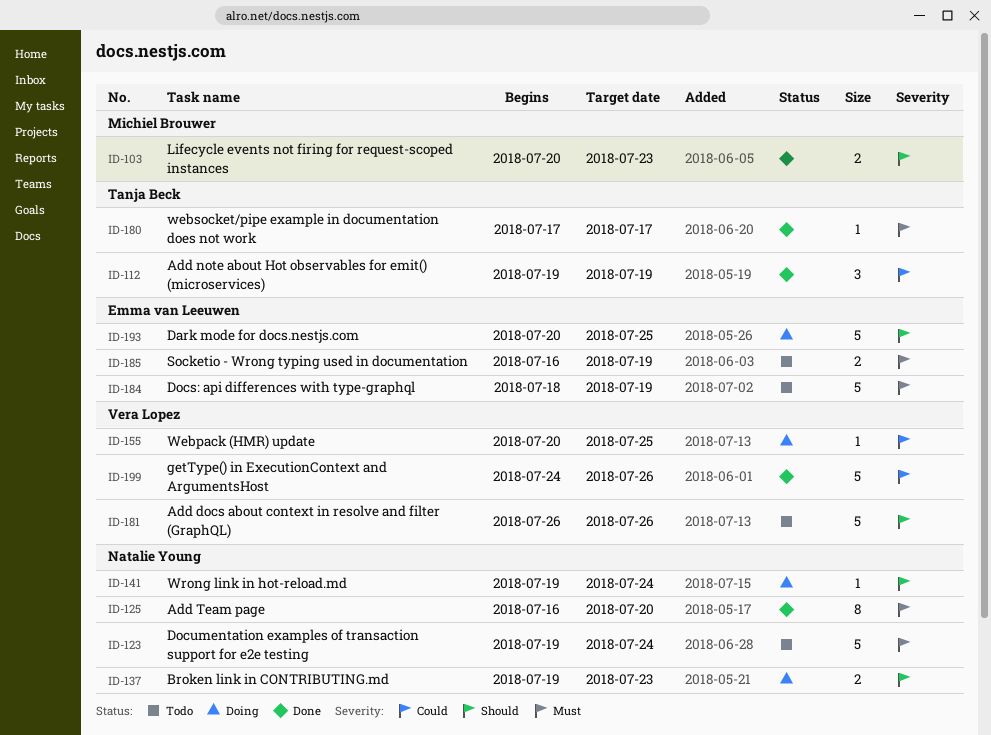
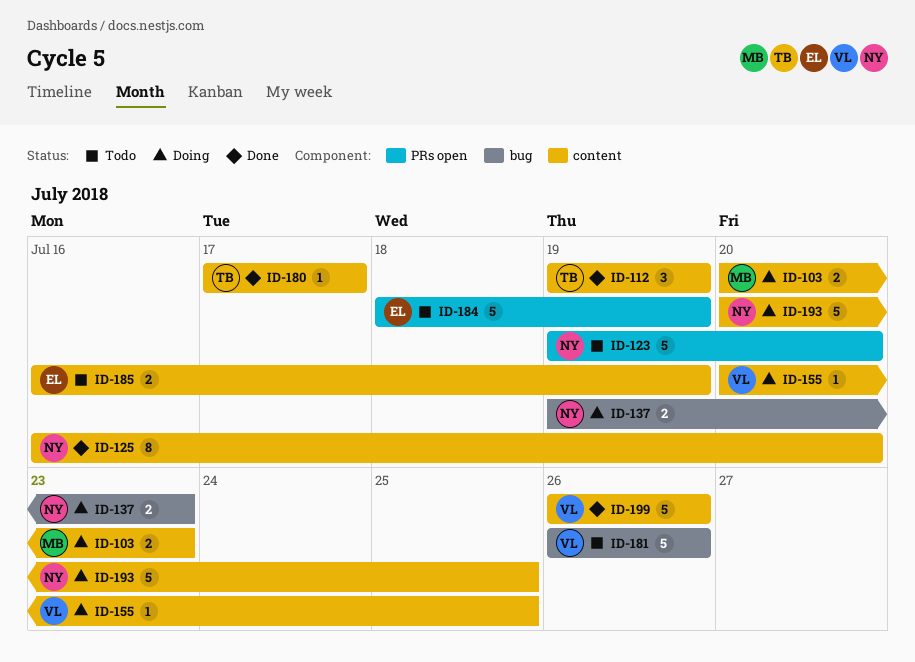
ID-103, status: Done -> Doing
ID-123, due: Jul 24 -> Jul 20
ID-141: present -> none
ID-193, owner: Emma van Leeuwen -> Natalie Young
ID-199, start: Jul 24 -> Jul 26

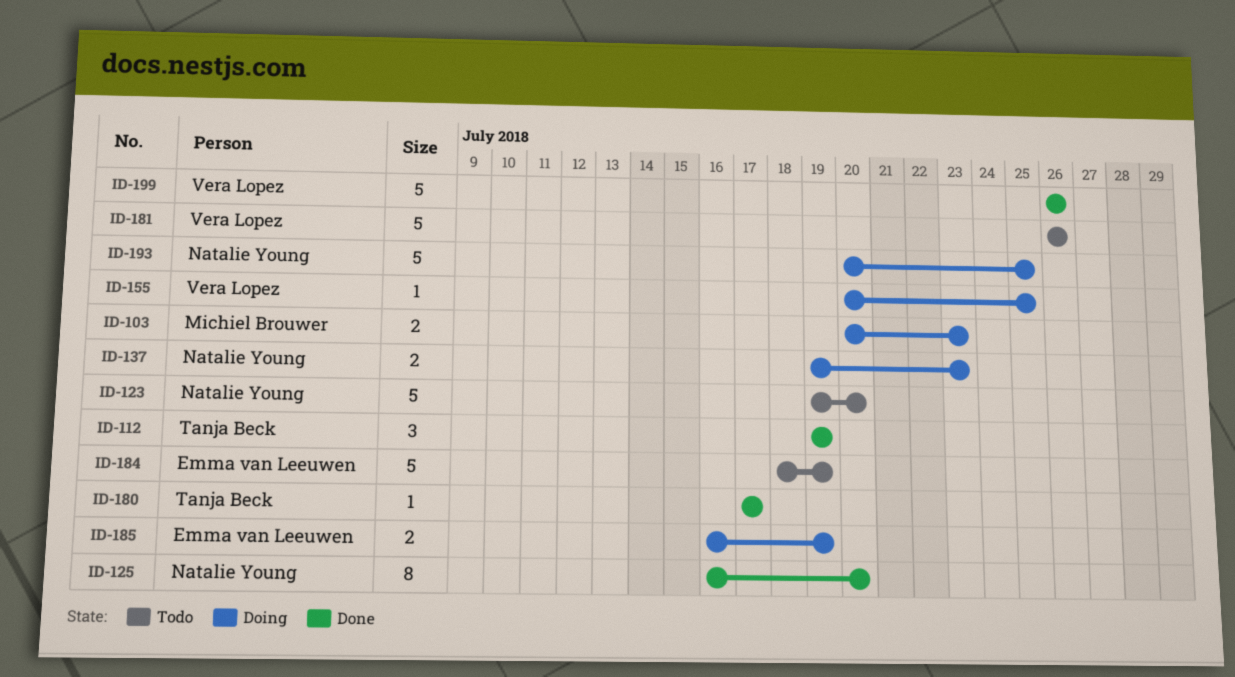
ID-185, status: Todo -> Doing

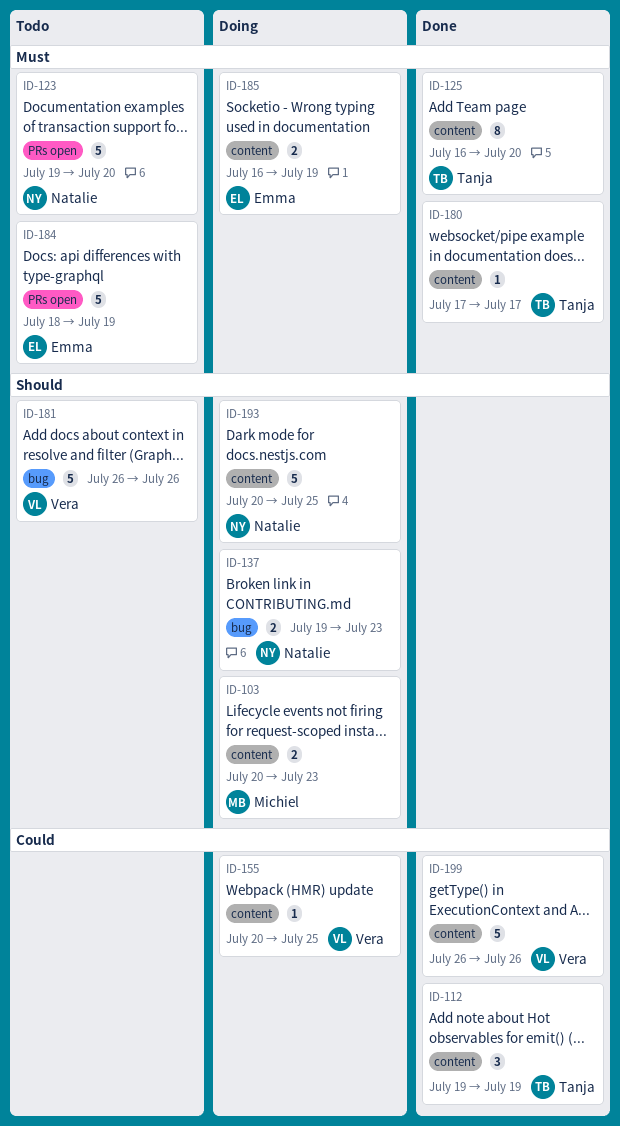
ID-125, owner: Natalie Young -> Tanja Beck

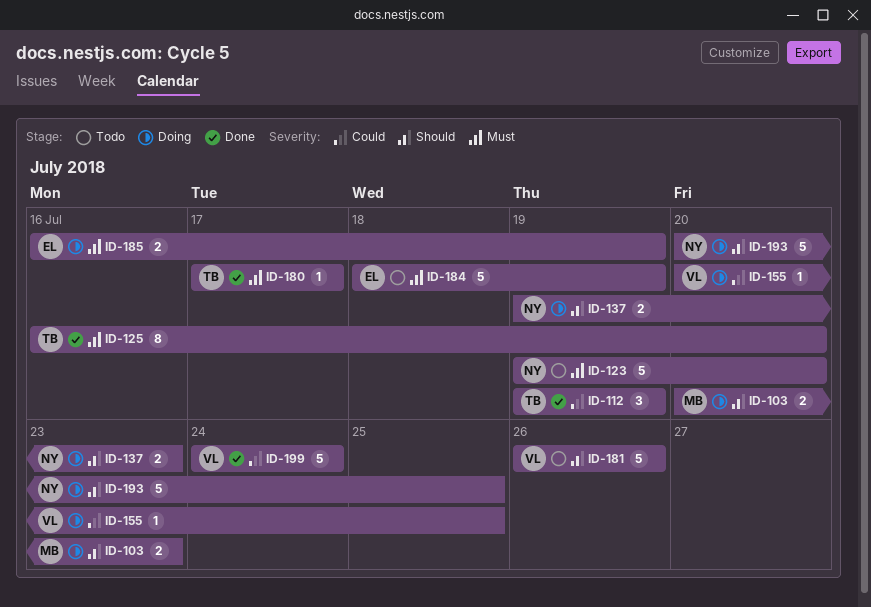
ID-199, start: Jul 26 -> Jul 24
ID-199, due: Jul 26 -> Jul 24

